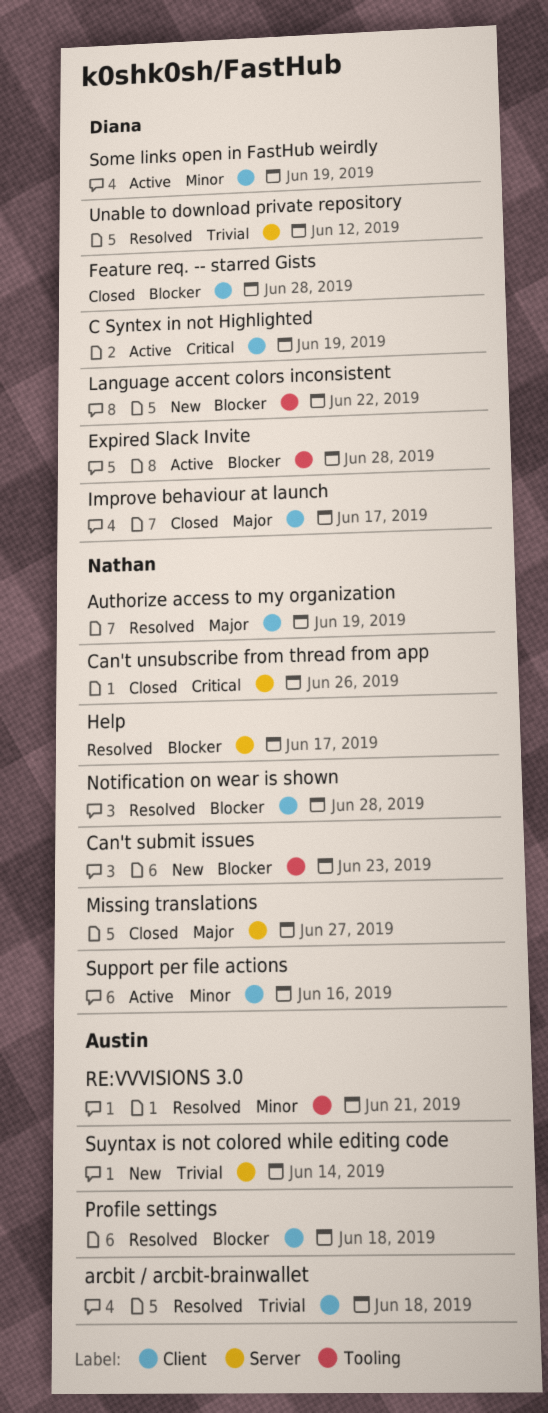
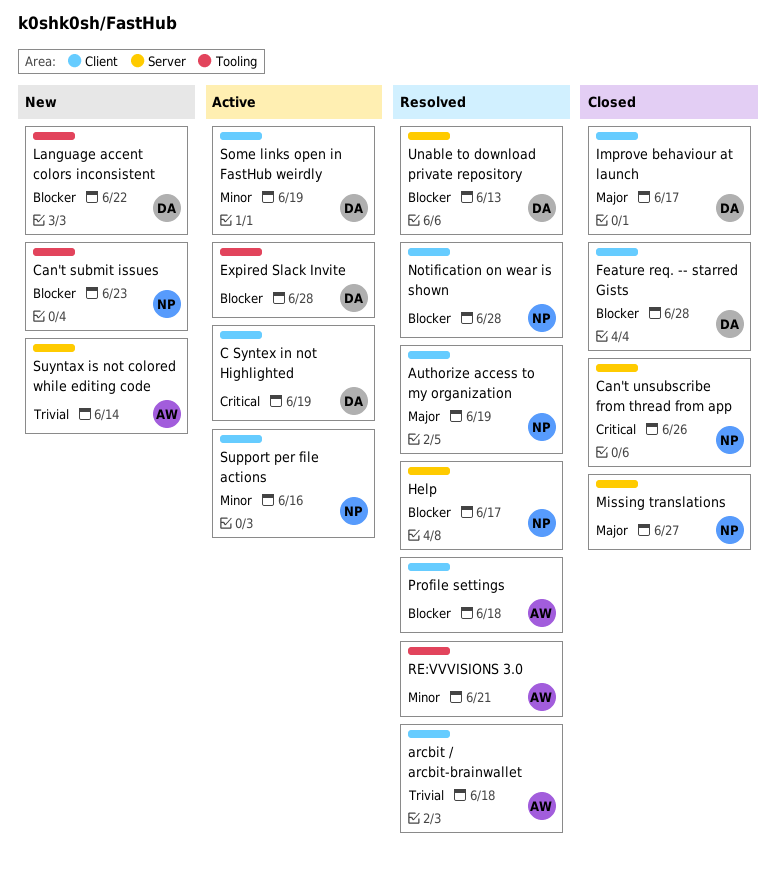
Unable to download private repository, priority: Trivial -> Blocker
Unable to download private repository, due: Jun 12 -> Jun 13

